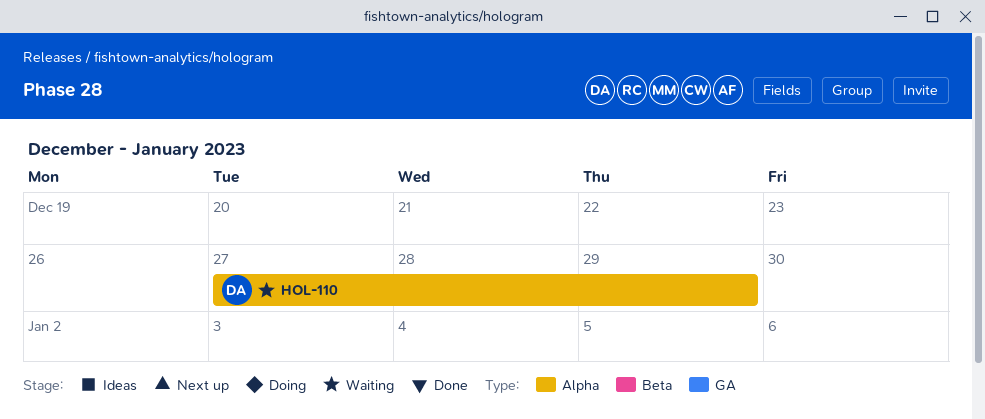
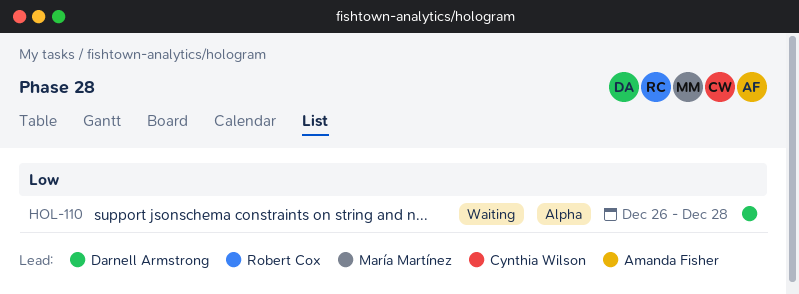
HOL-110, start: Dec 27 -> Dec 26
HOL-110, due: Dec 29 -> Dec 28

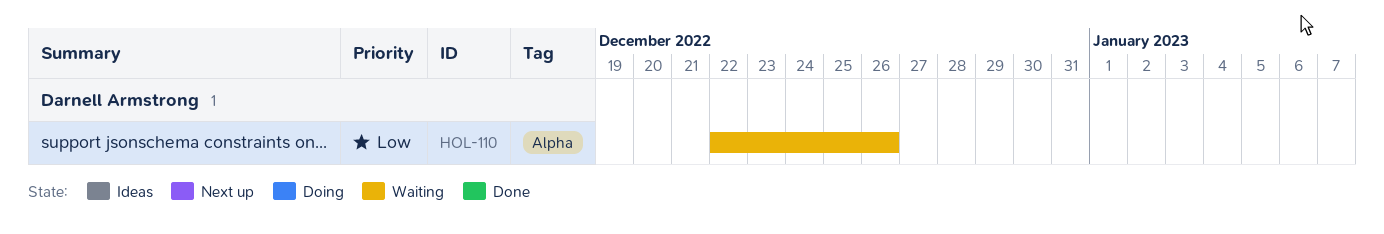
HOL-110, start: Dec 26 -> Dec 22
HOL-110, due: Dec 28 -> Dec 26

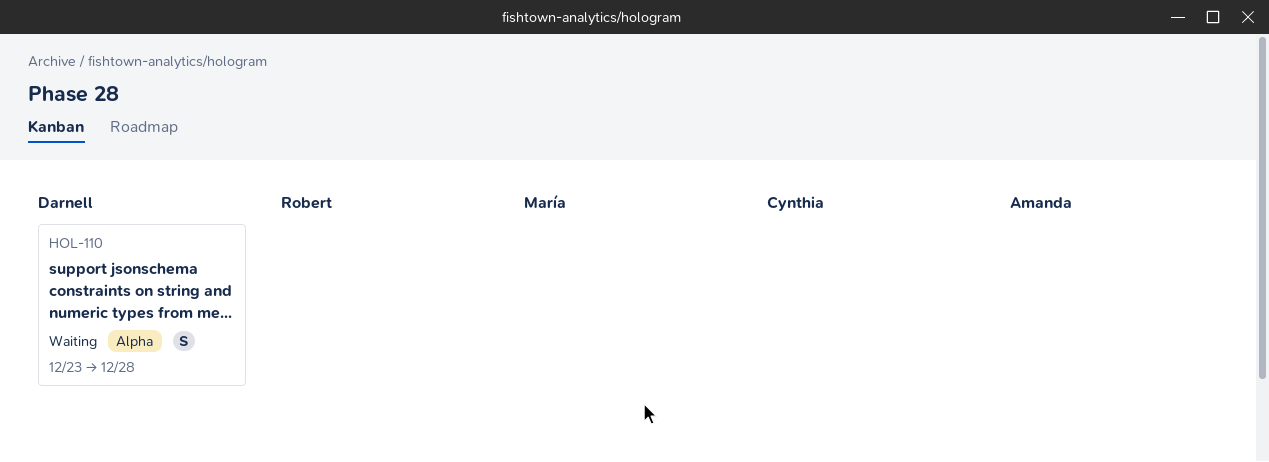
HOL-110, start: Dec 22 -> Dec 23
HOL-110, due: Dec 26 -> Dec 28

